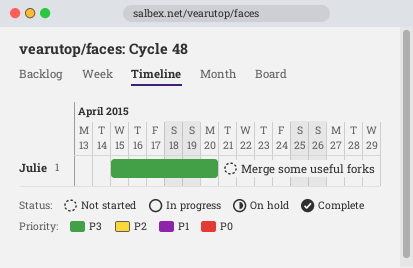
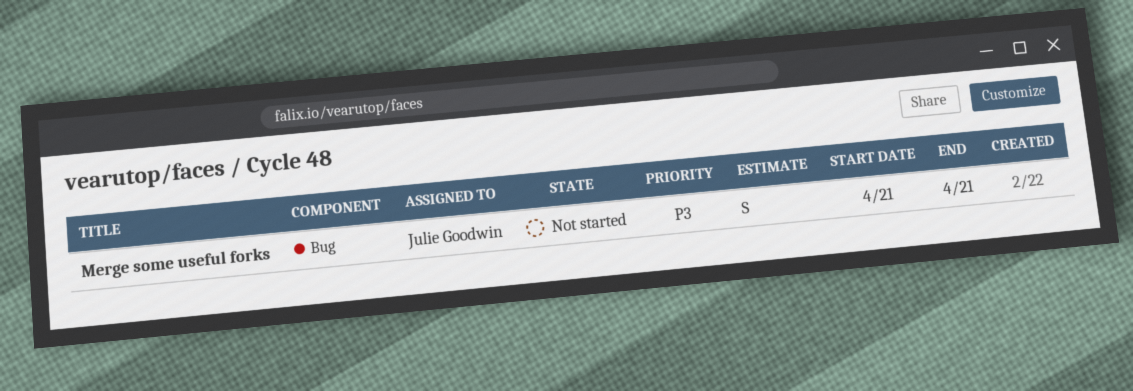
Merge some useful forks, start: Apr 15 -> Apr 21
Merge some useful forks, due: Apr 20 -> Apr 21

